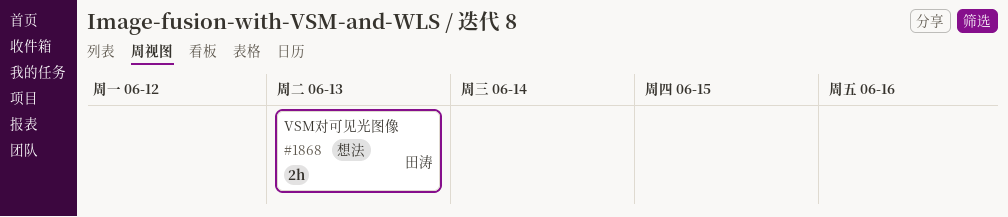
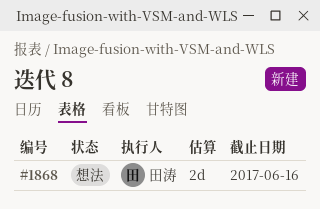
#1868, estimate: 2h -> 2d
#1868, due: Jun 13 -> Jun 16

